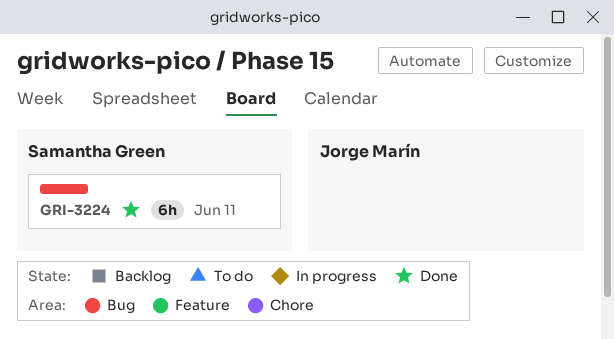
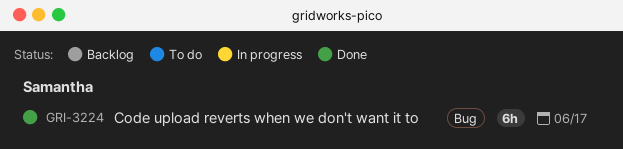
GRI-3224, due: Jun 11 -> Jun 17

